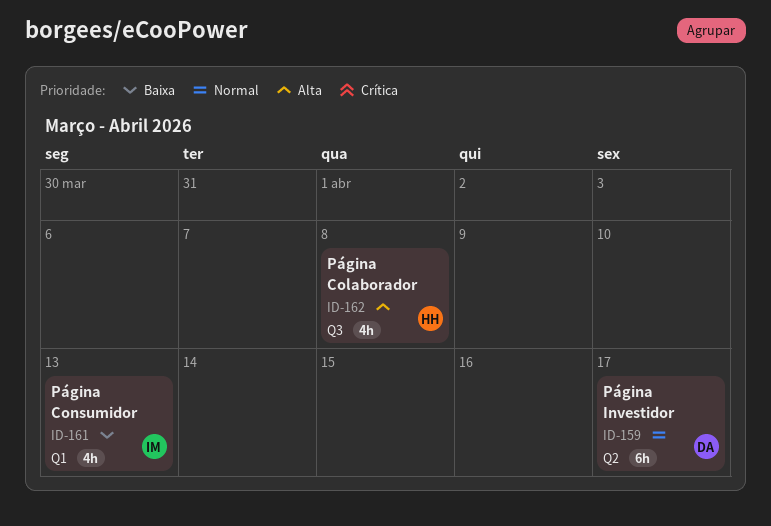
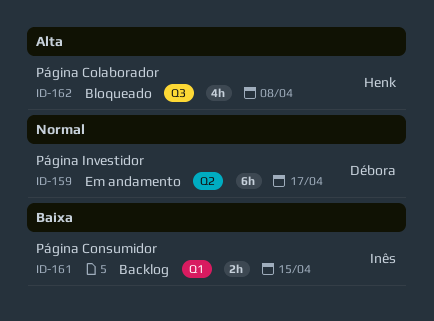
ID-161, estimate: 4h -> 2h
ID-161, due: Apr 13 -> Apr 15

